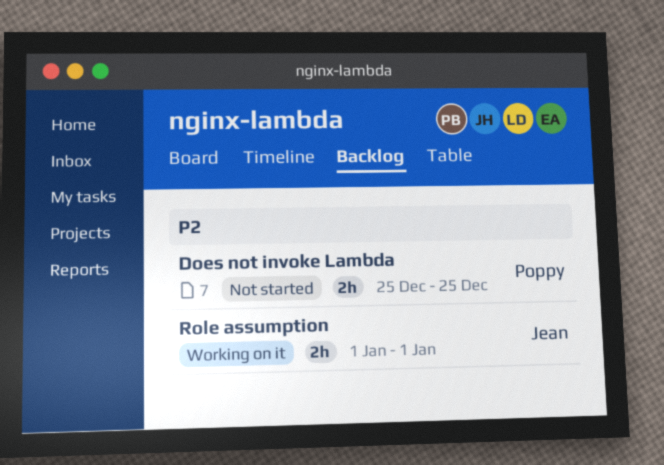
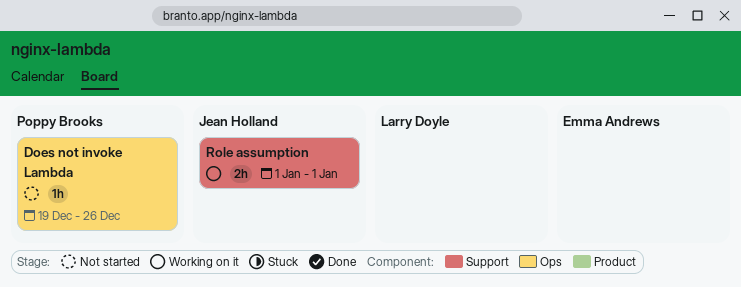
Does not invoke Lambda, estimate: 2h -> 1h
Does not invoke Lambda, start: Dec 25 -> Dec 19
Does not invoke Lambda, due: Dec 25 -> Dec 26

